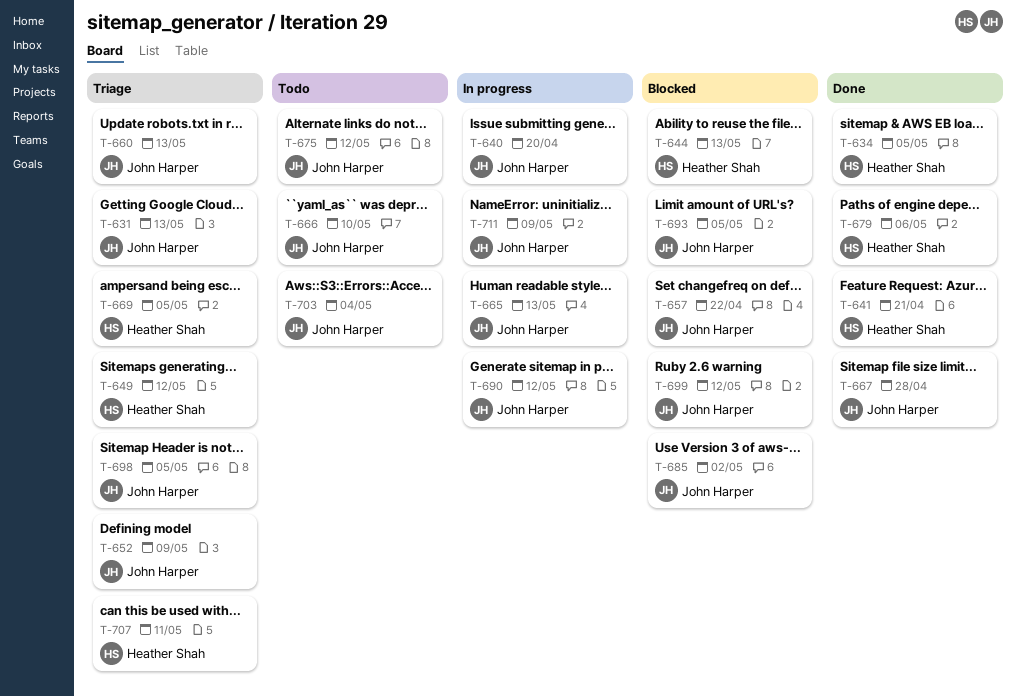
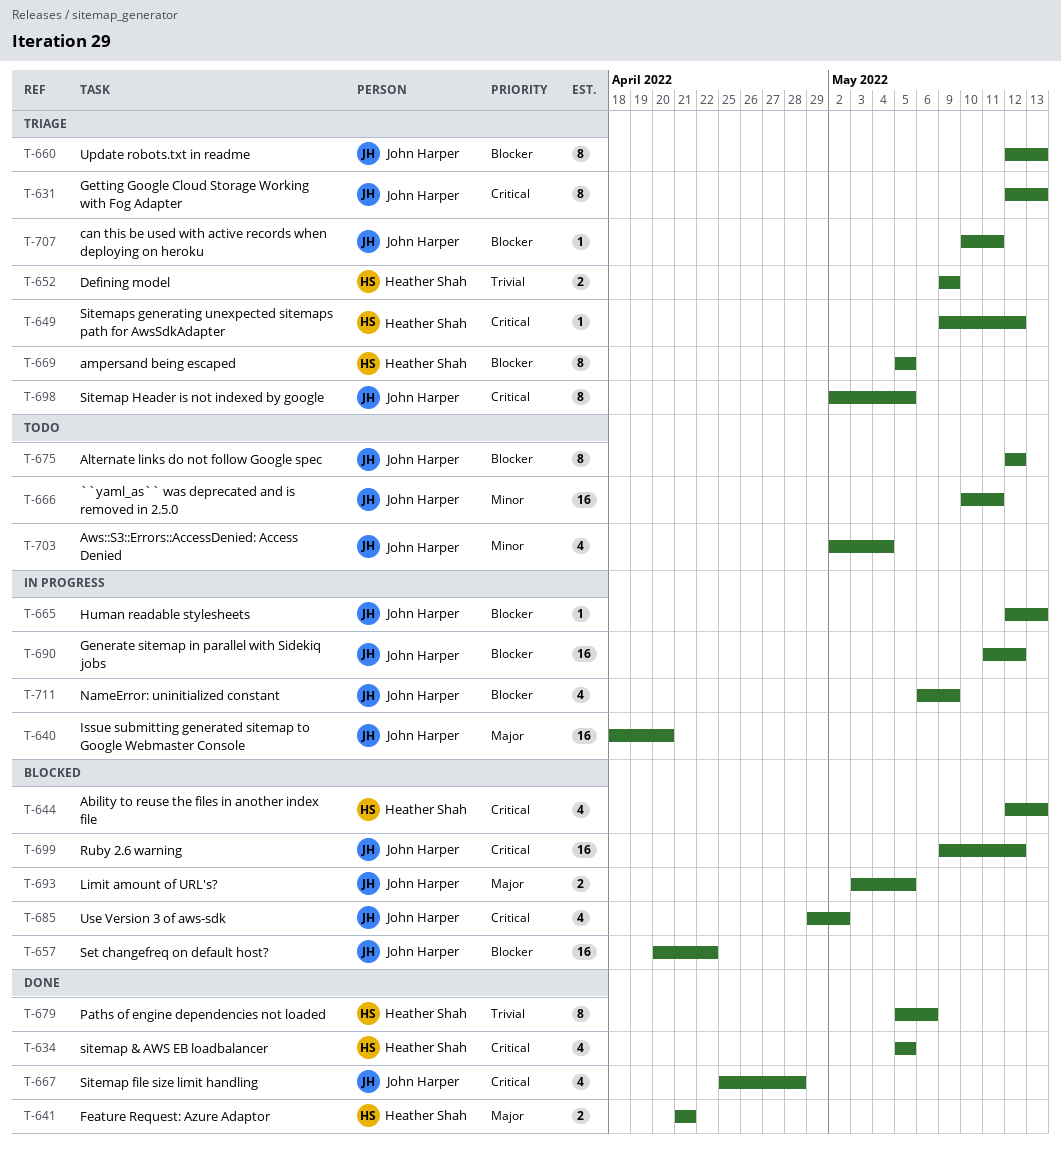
T-652, owner: John Harper -> Heather Shah
T-666, due: May 10 -> May 11
T-707, owner: Heather Shah -> John Harper

